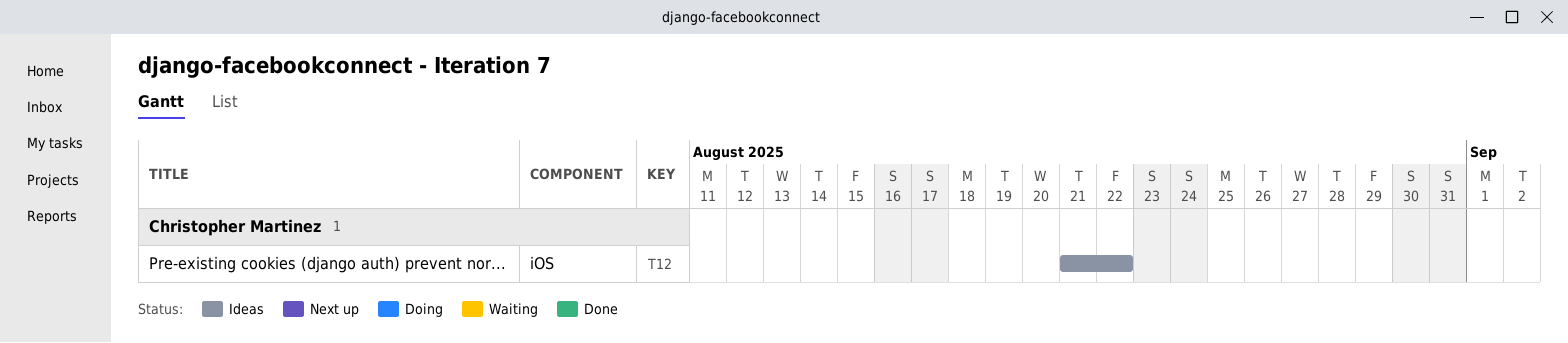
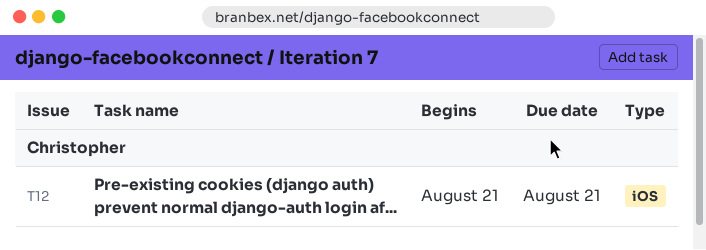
T12, due: Aug 22 -> Aug 21

